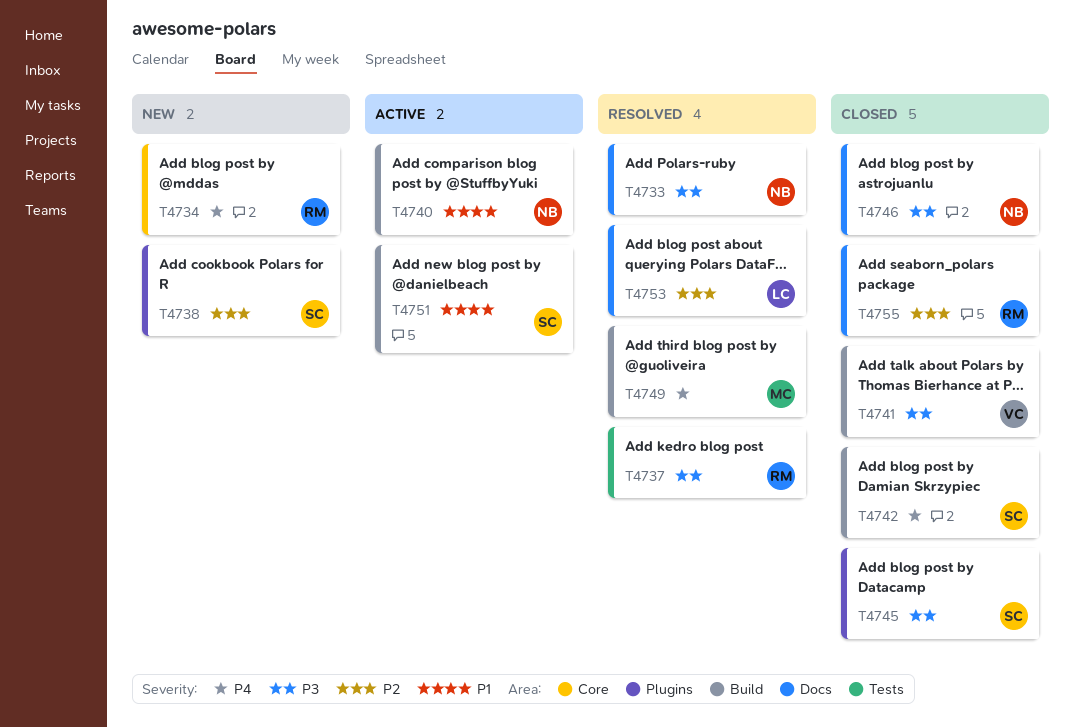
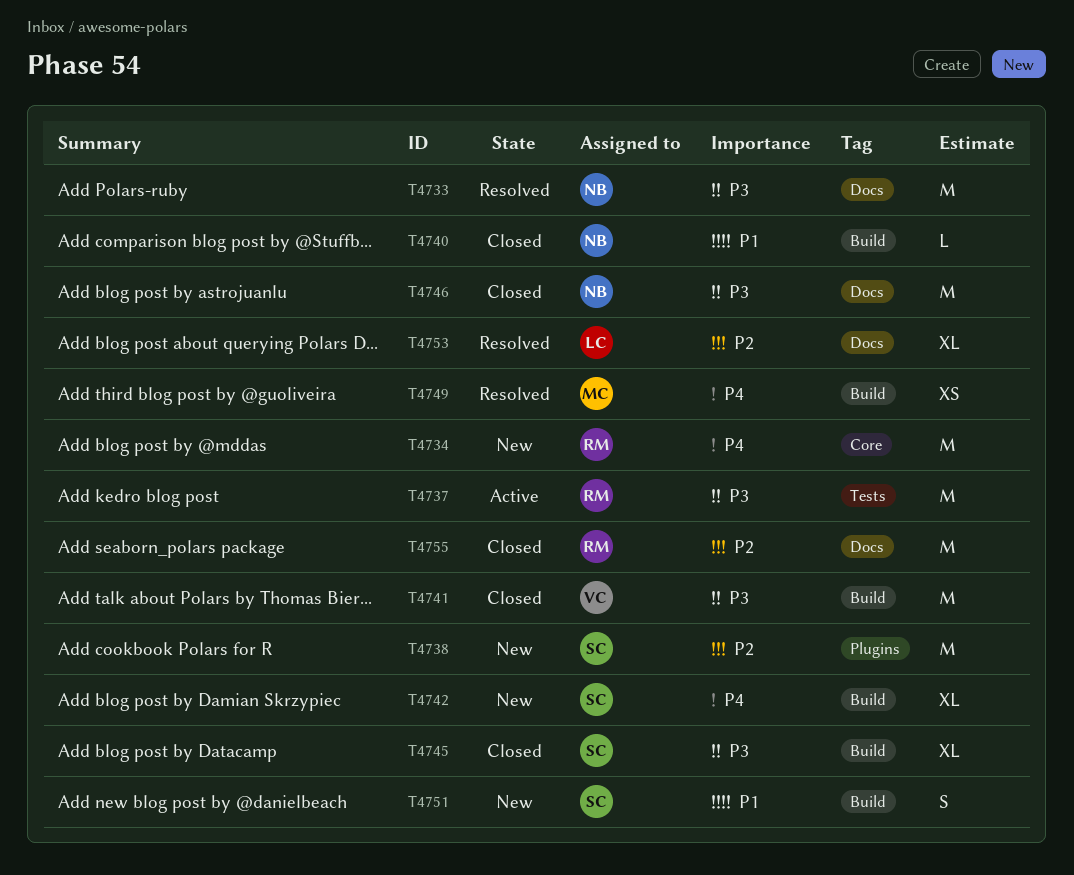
T4737, status: Resolved -> Active
T4740, status: Active -> Closed
T4742, status: Closed -> New
T4745, label: Plugins -> Build
T4751, status: Active -> New

